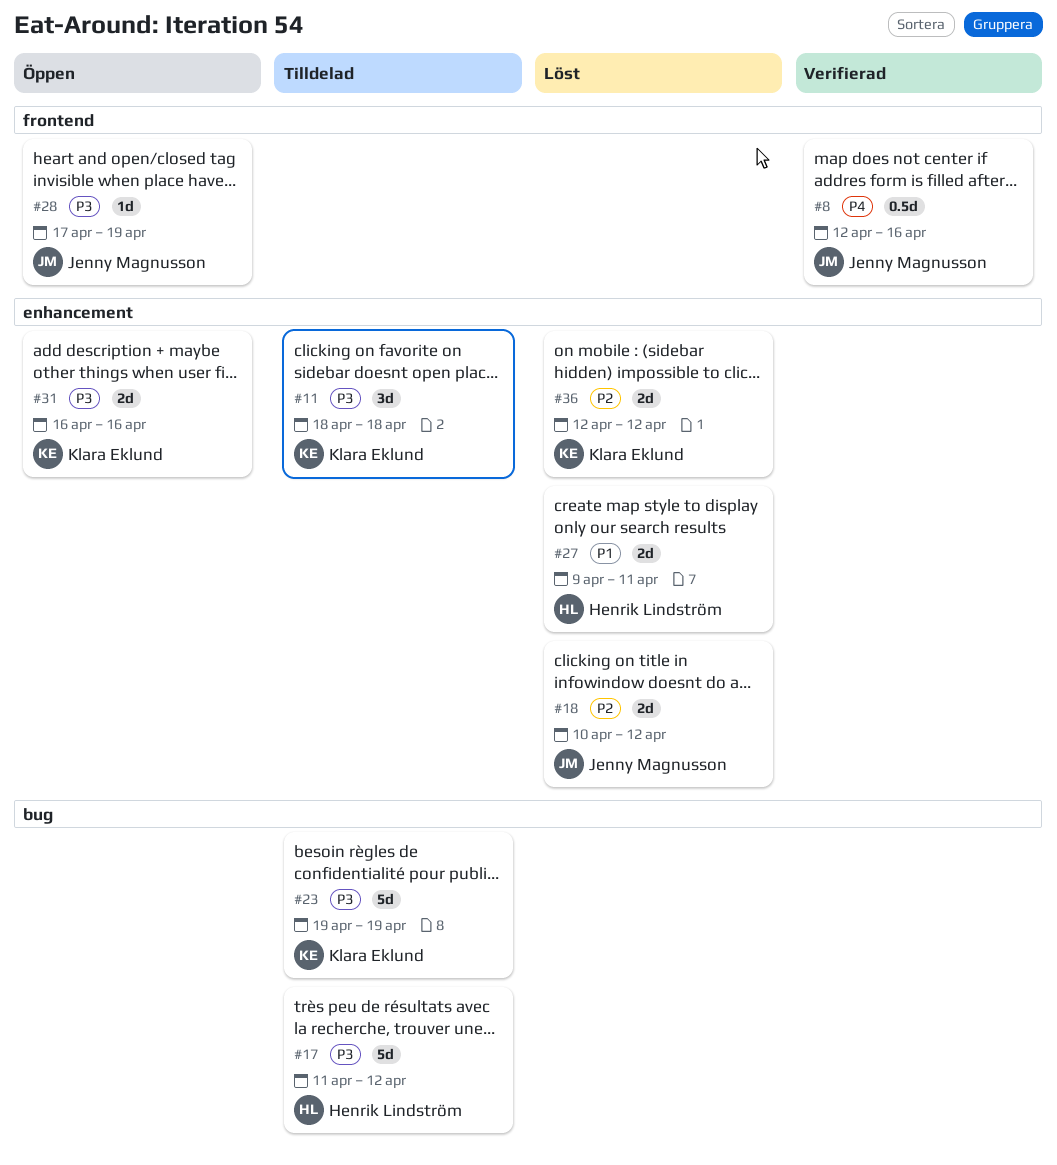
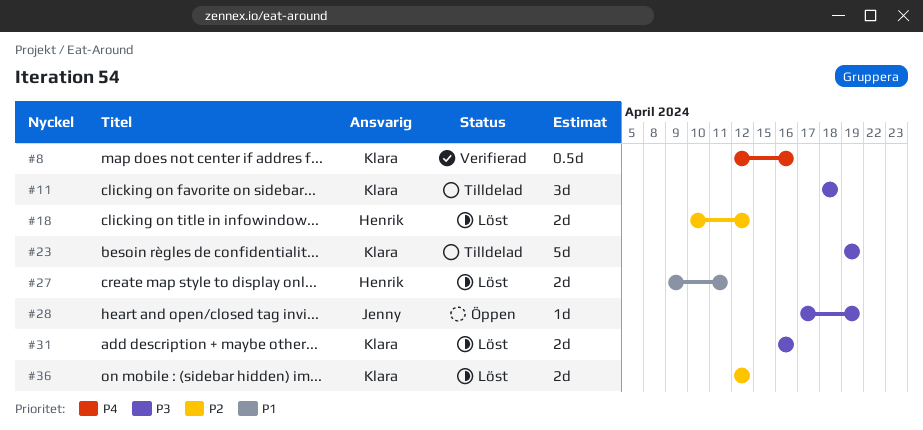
#8, owner: Jenny Magnusson -> Klara Eklund
#17: present -> none
#18, owner: Jenny Magnusson -> Henrik Lindström
#31, status: Öppen -> Löst

